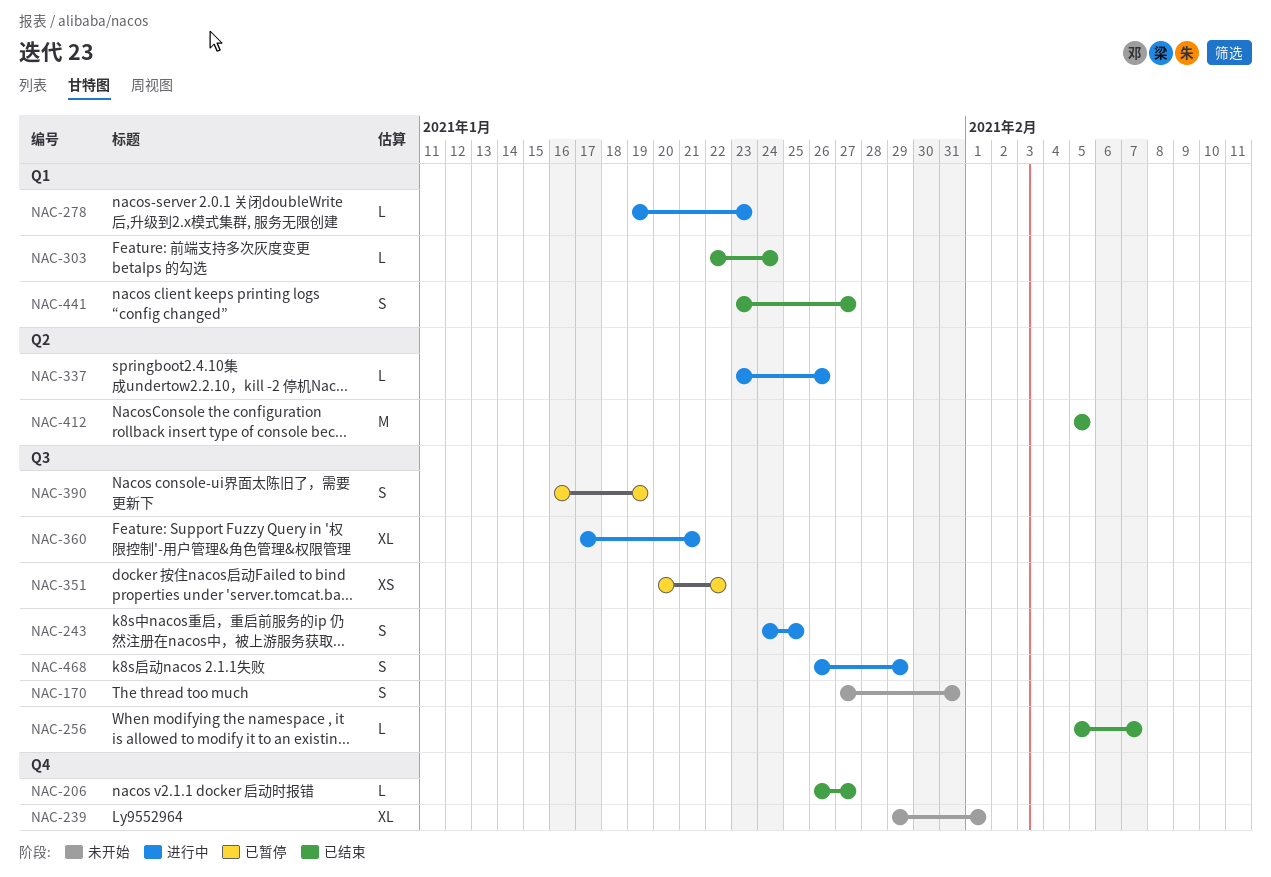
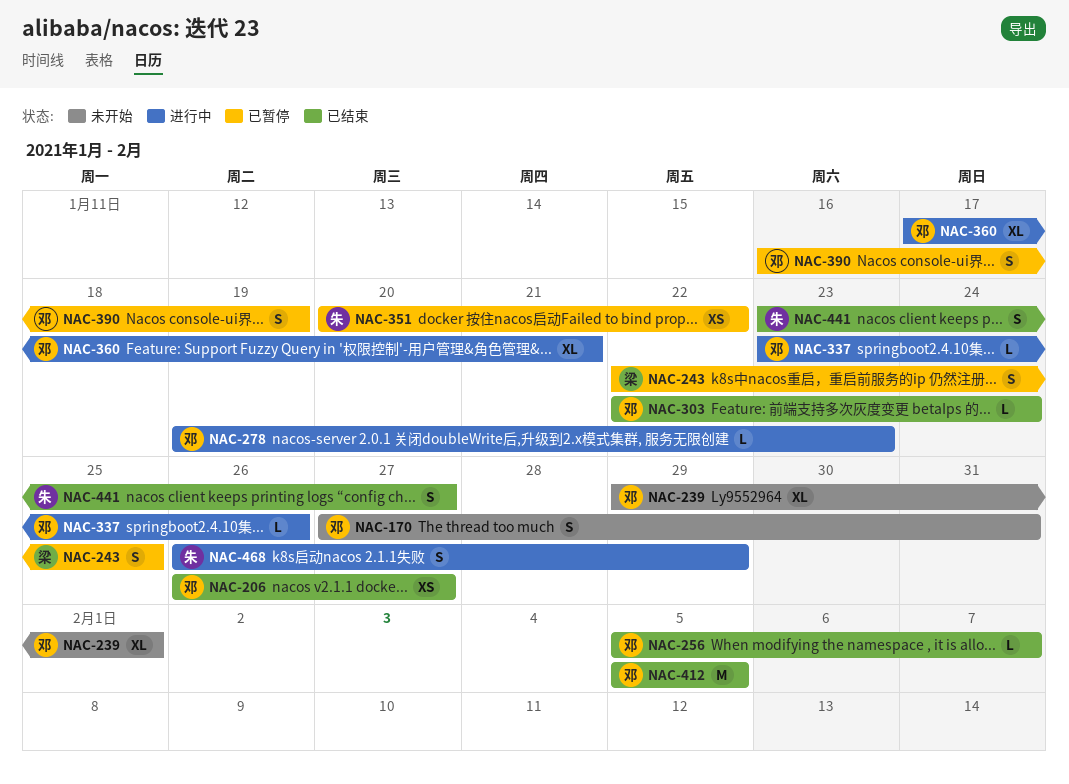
NAC-206, estimate: L -> XS
NAC-243, status: 进行中 -> 已暂停
NAC-243, start: Jan 24 -> Jan 22

